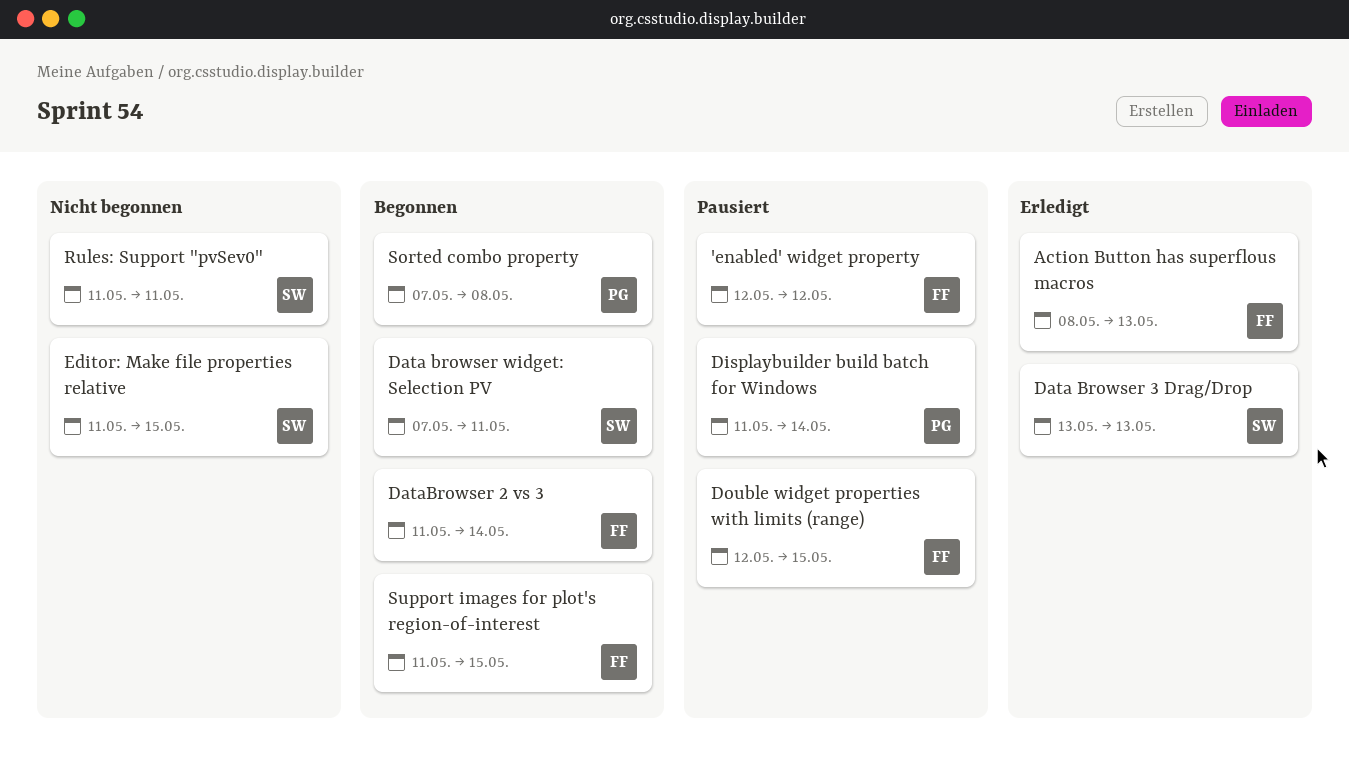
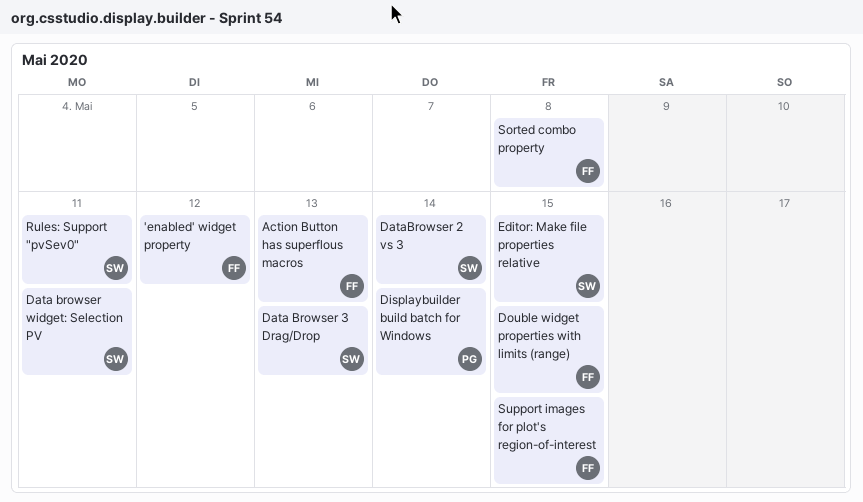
DataBrowser 2 vs 3, owner: FF -> SW
Sorted combo property, owner: PG -> FF

